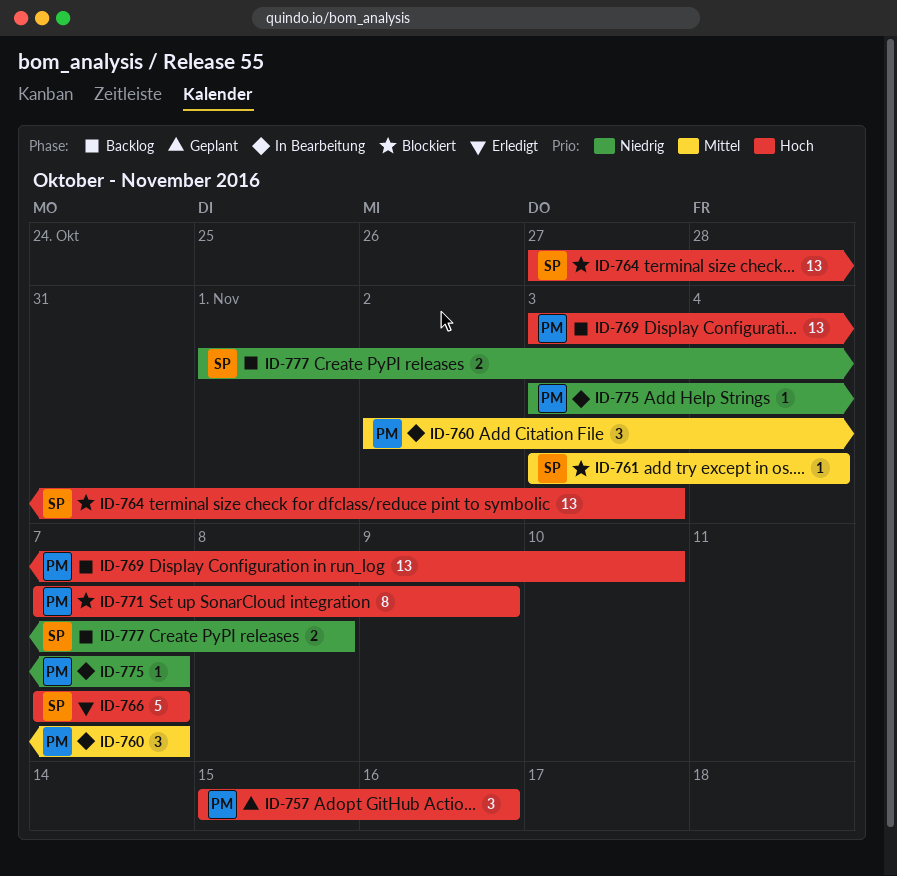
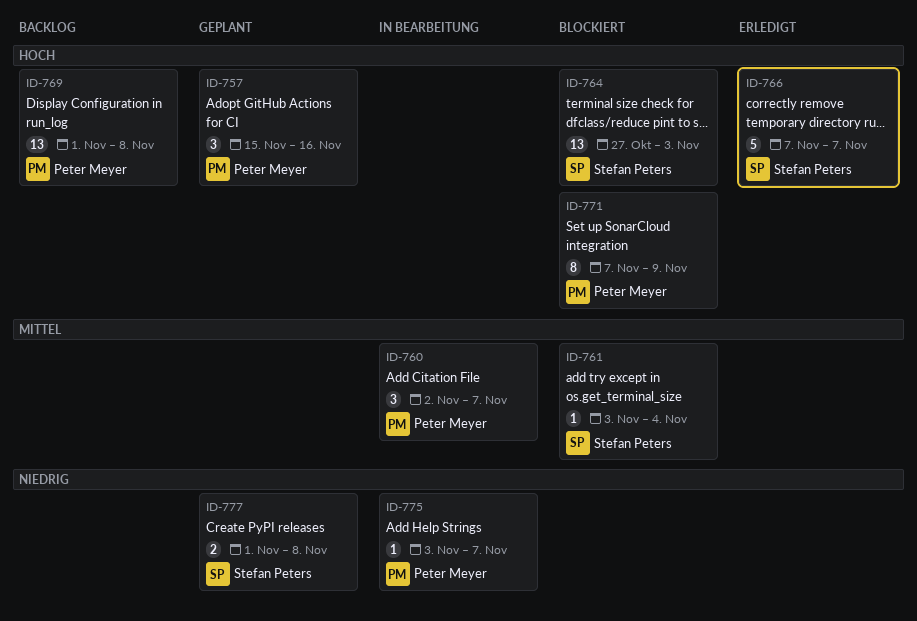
ID-769, start: Nov 3 -> Nov 1
ID-769, due: Nov 10 -> Nov 8
ID-777, status: Backlog -> Geplant

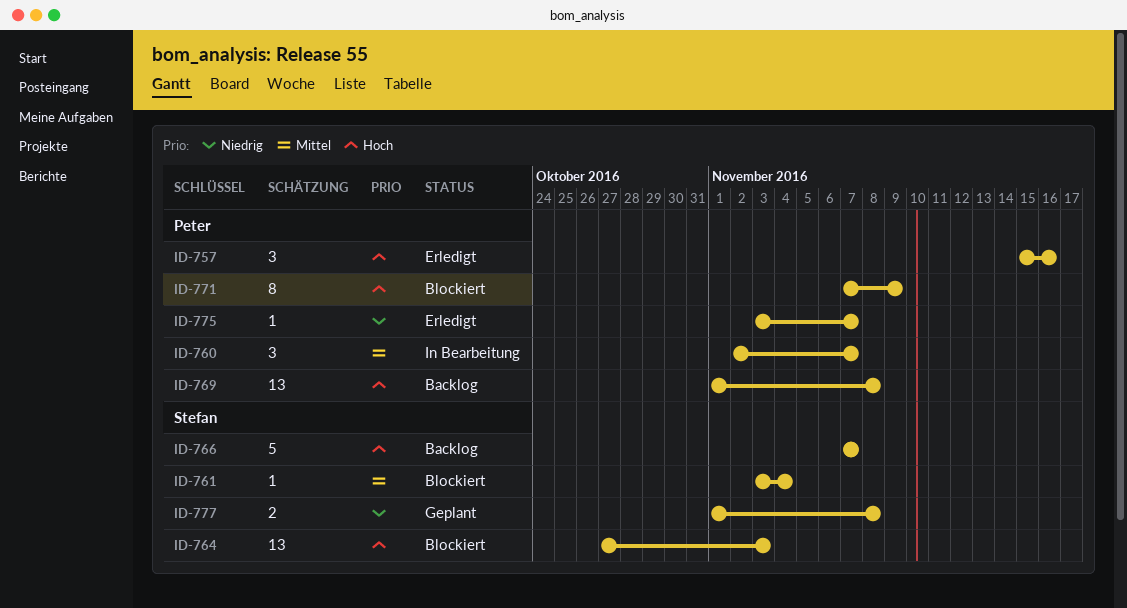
ID-757, status: Geplant -> Erledigt
ID-766, status: Erledigt -> Backlog
ID-775, status: In Bearbeitung -> Erledigt

